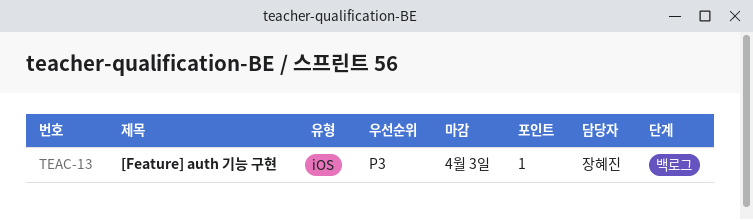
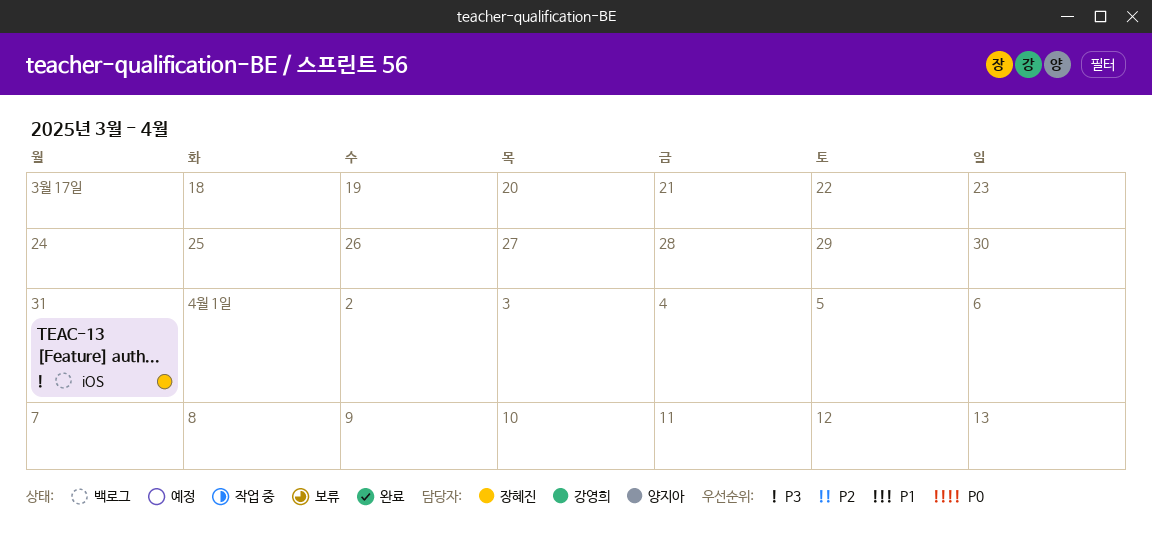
TEAC-13, due: Apr 3 -> Mar 31

